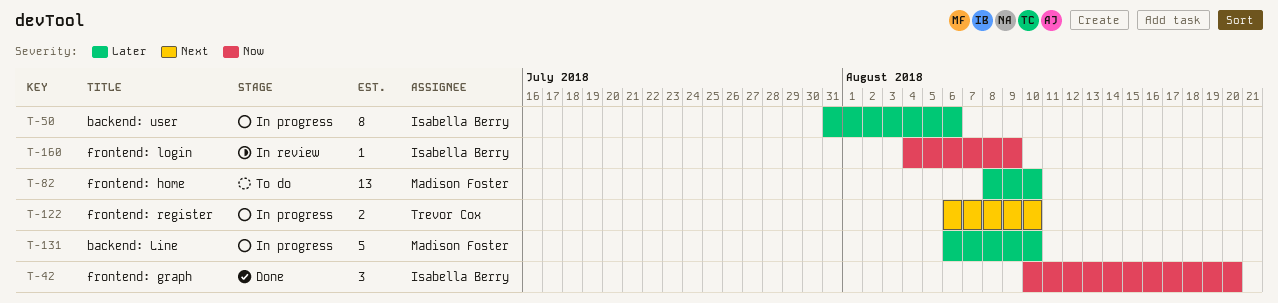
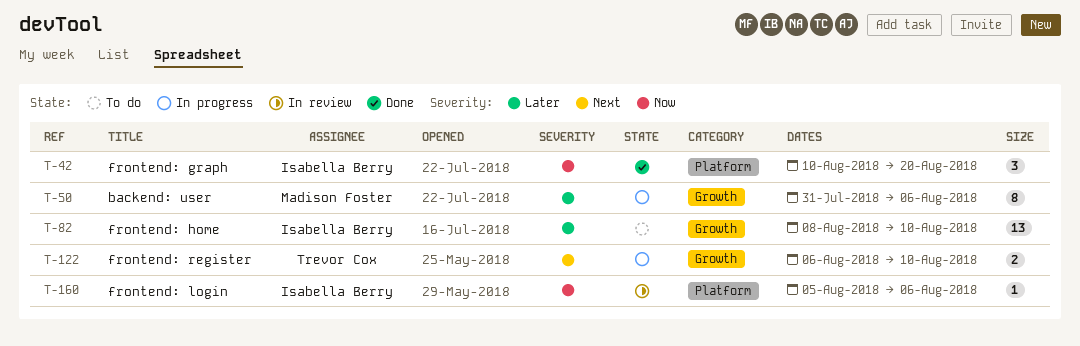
T-50, owner: Isabella Berry -> Madison Foster
T-82, owner: Madison Foster -> Isabella Berry
T-131: present -> none
T-160, start: Aug 4 -> Aug 5
T-160, due: Aug 9 -> Aug 6

